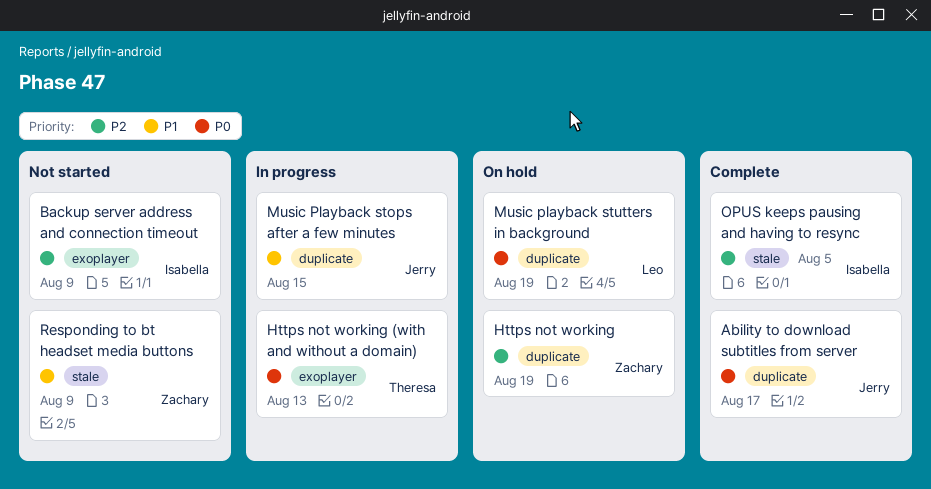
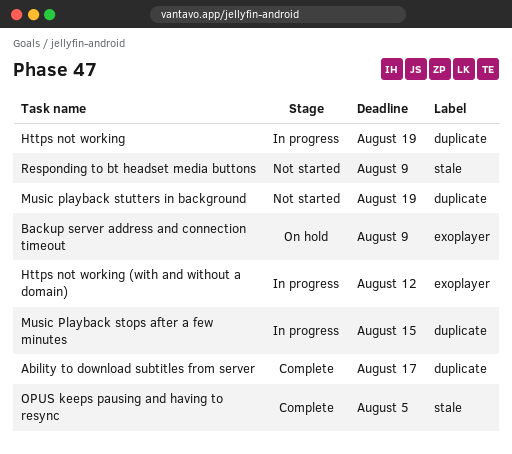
Backup server address and connection timeout, status: Not started -> On hold
Https not working, status: On hold -> In progress
Https not working (with and without a domain), due: Aug 13 -> Aug 12
Music playback stutters in background, status: On hold -> Not started

